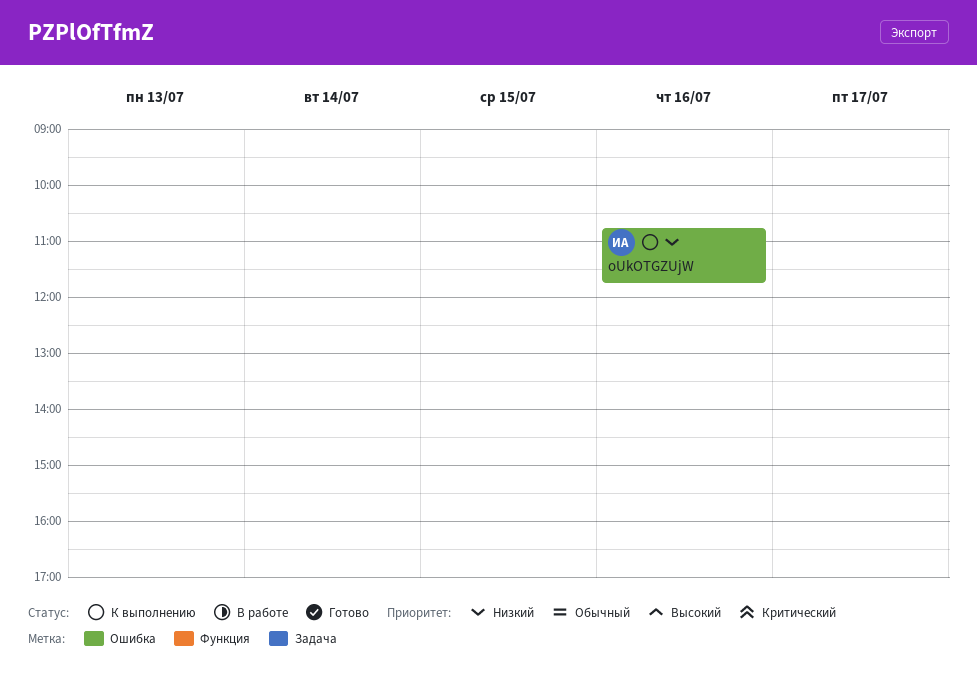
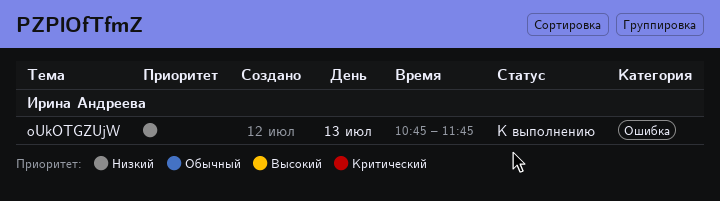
oUkOTGZUjW, day: Jul 16 -> Jul 13

